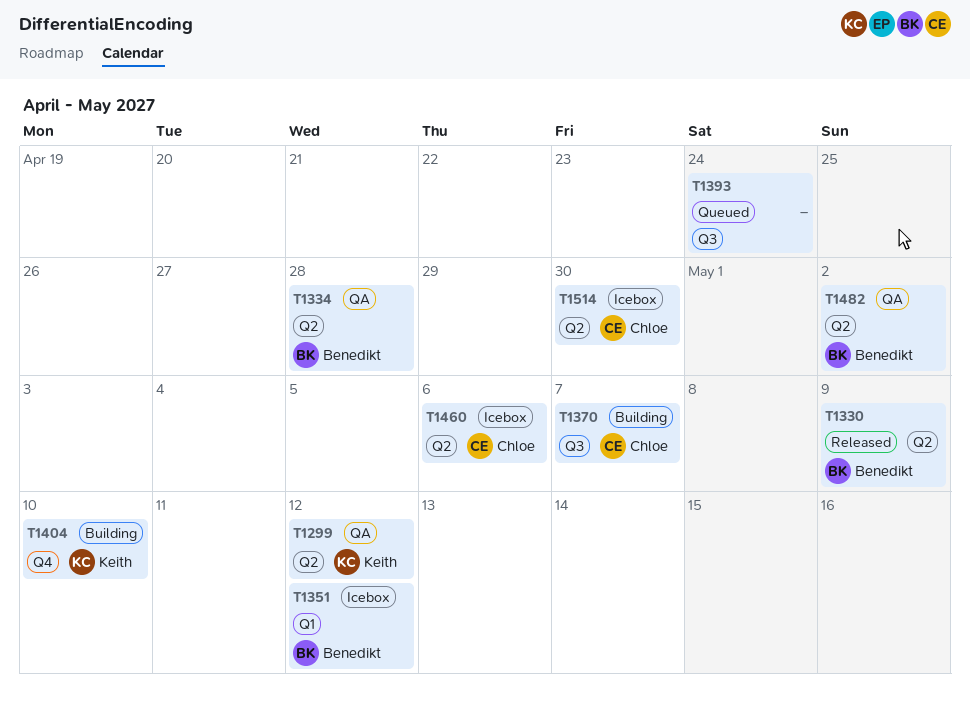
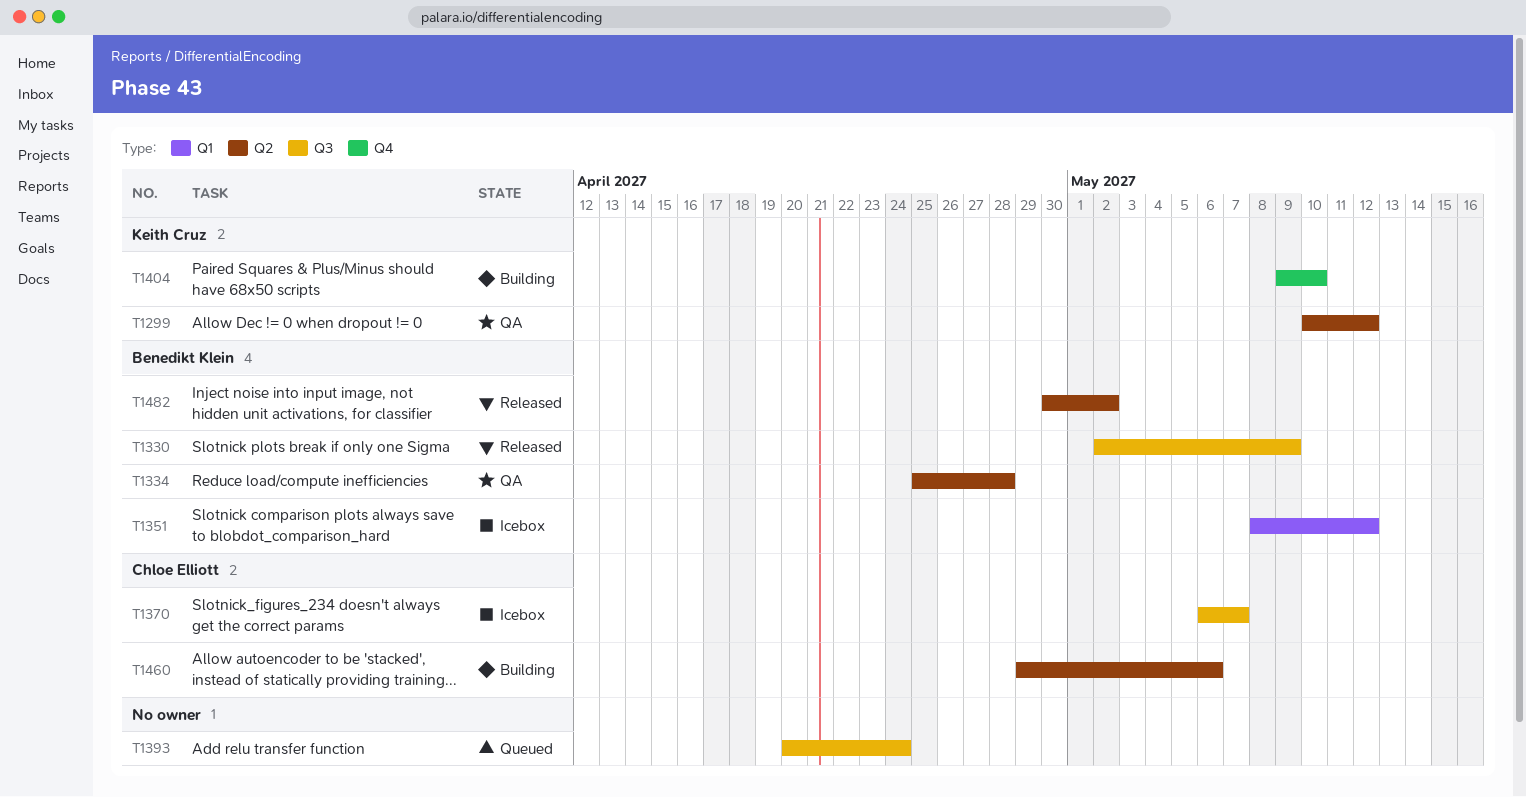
T1330, label: Q2 -> Q3
T1370, status: Building -> Icebox
T1460, status: Icebox -> Building
T1482, status: QA -> Released
T1514: present -> none

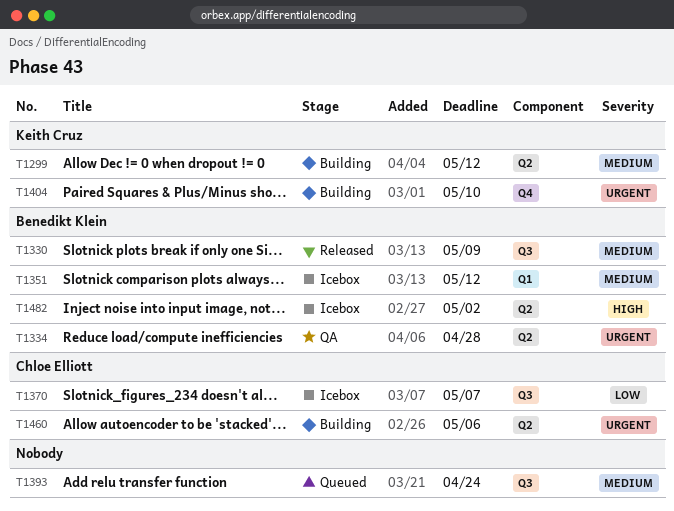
T1299, status: QA -> Building
T1482, status: Released -> Icebox

